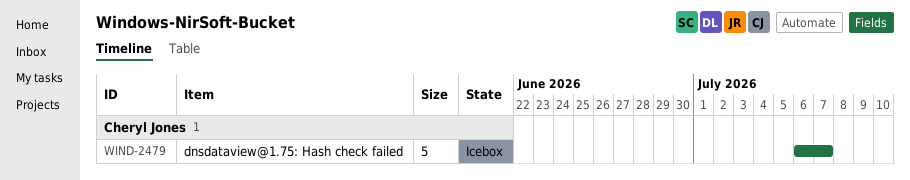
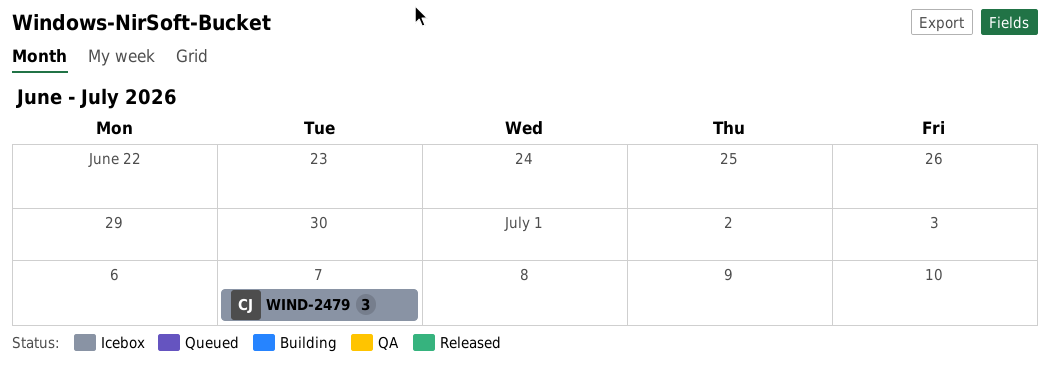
WIND-2479, estimate: 5 -> 3
WIND-2479, start: Jul 6 -> Jul 7

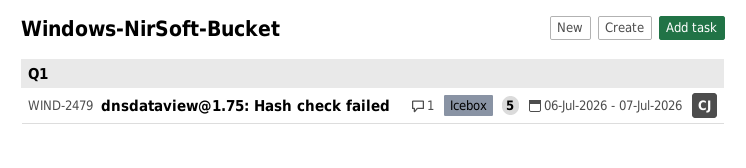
WIND-2479, estimate: 3 -> 5
WIND-2479, start: Jul 7 -> Jul 6

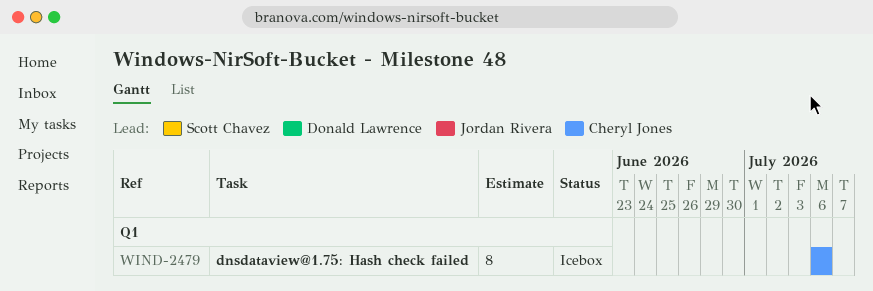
WIND-2479, estimate: 5 -> 8
WIND-2479, due: Jul 7 -> Jul 6

